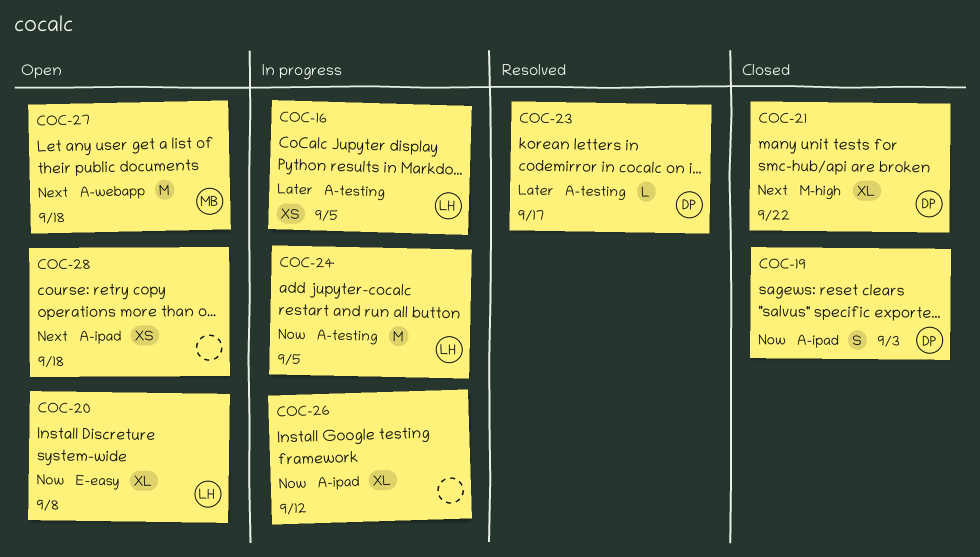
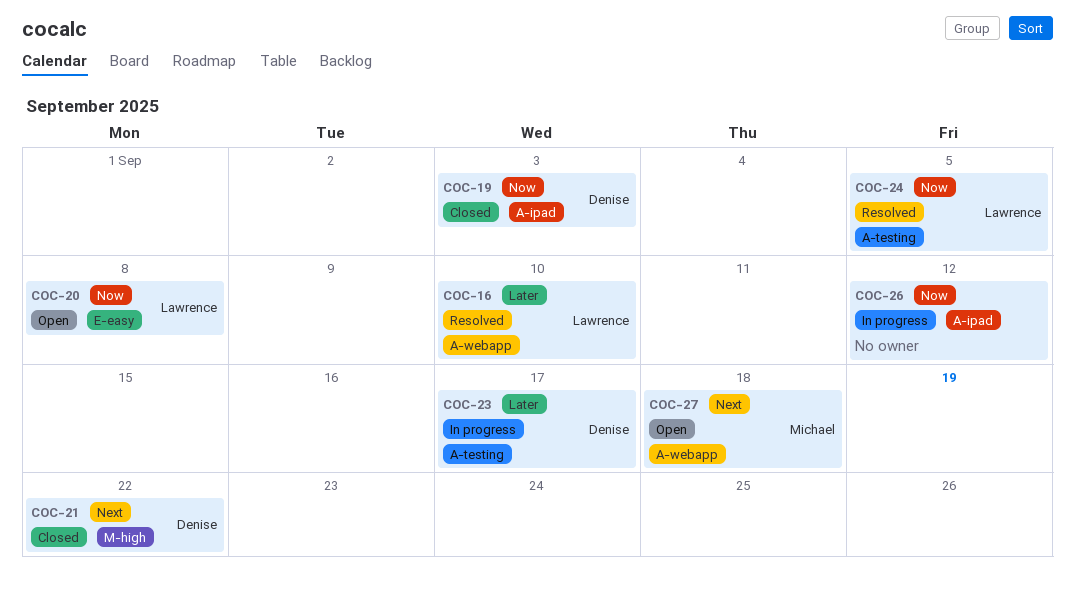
COC-16, status: In progress -> Resolved
COC-16, label: A-testing -> A-webapp
COC-16, due: Sep 5 -> Sep 10
COC-23, status: Resolved -> In progress
COC-24, status: In progress -> Resolved
COC-28: present -> none

